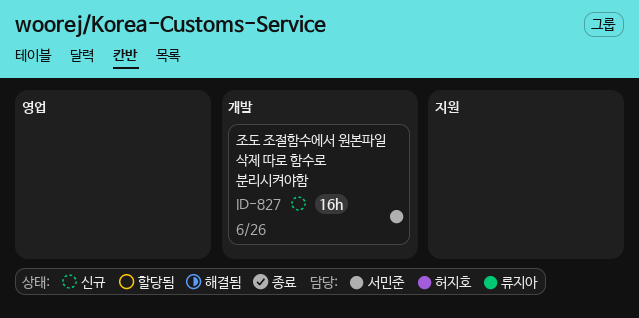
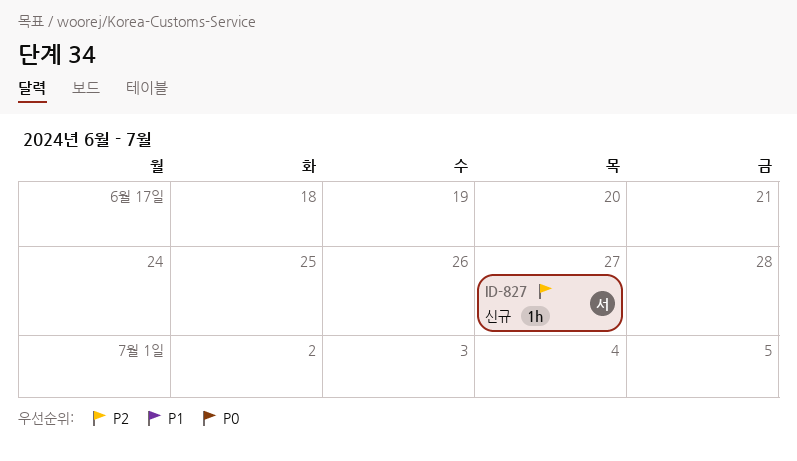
ID-827, estimate: 16h -> 1h
ID-827, due: Jun 26 -> Jun 27

